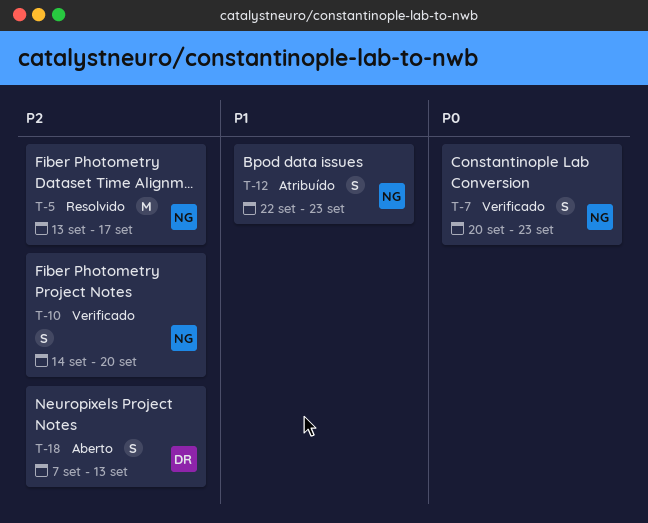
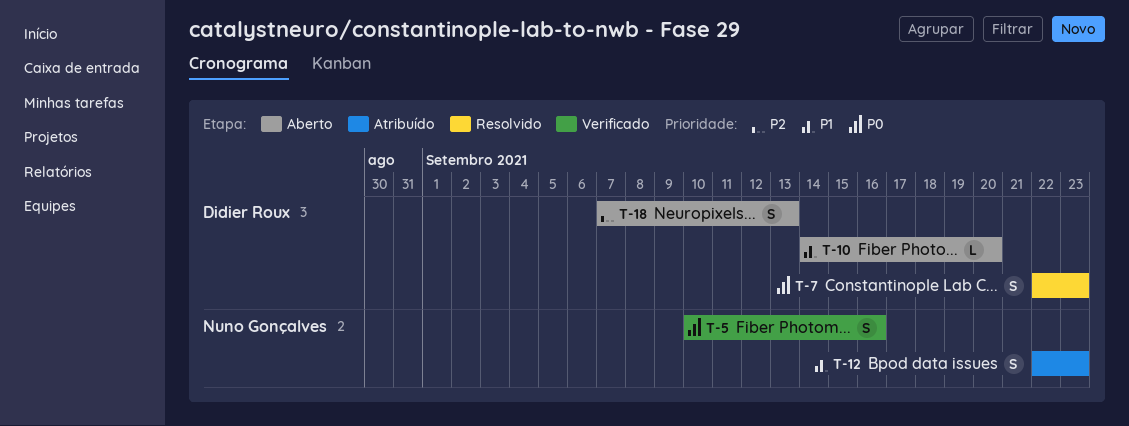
T-5, status: Resolvido -> Verificado
T-5, priority: P2 -> P0
T-5, estimate: M -> S
T-5, start: Sep 13 -> Sep 10
T-5, due: Sep 17 -> Sep 16
T-7, status: Verificado -> Resolvido
T-7, owner: Nuno Gonçalves -> Didier Roux
T-7, start: Sep 20 -> Sep 22
T-10, status: Verificado -> Aberto
T-10, owner: Nuno Gonçalves -> Didier Roux
T-10, priority: P2 -> P1
T-10, estimate: S -> L

